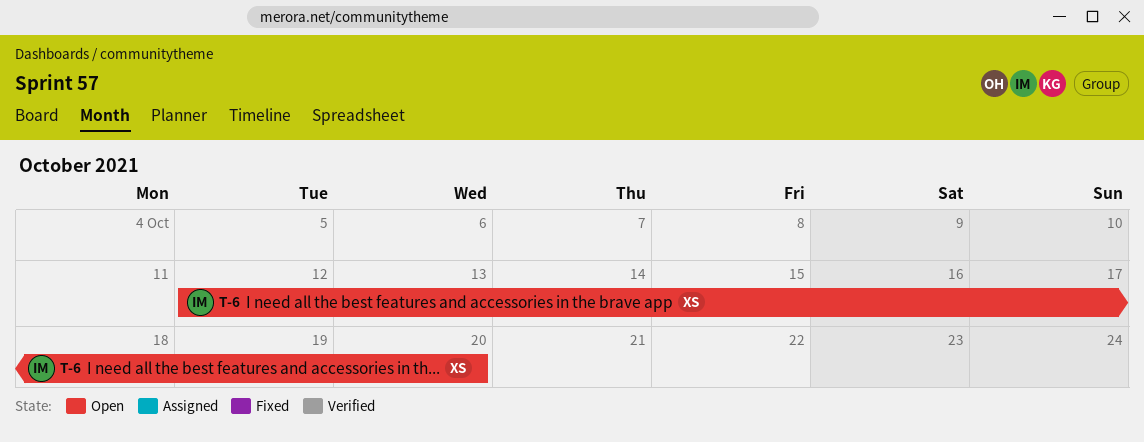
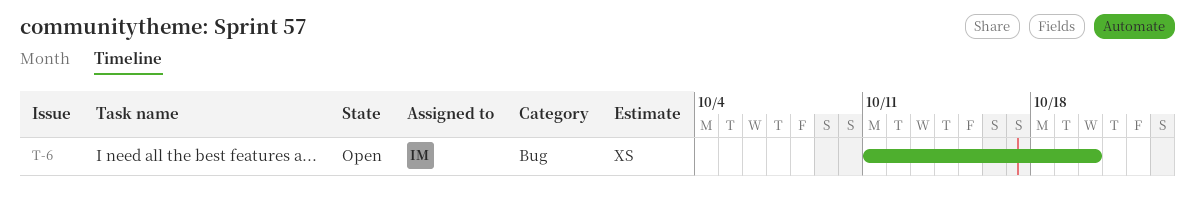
T-6, start: Oct 12 -> Oct 11

